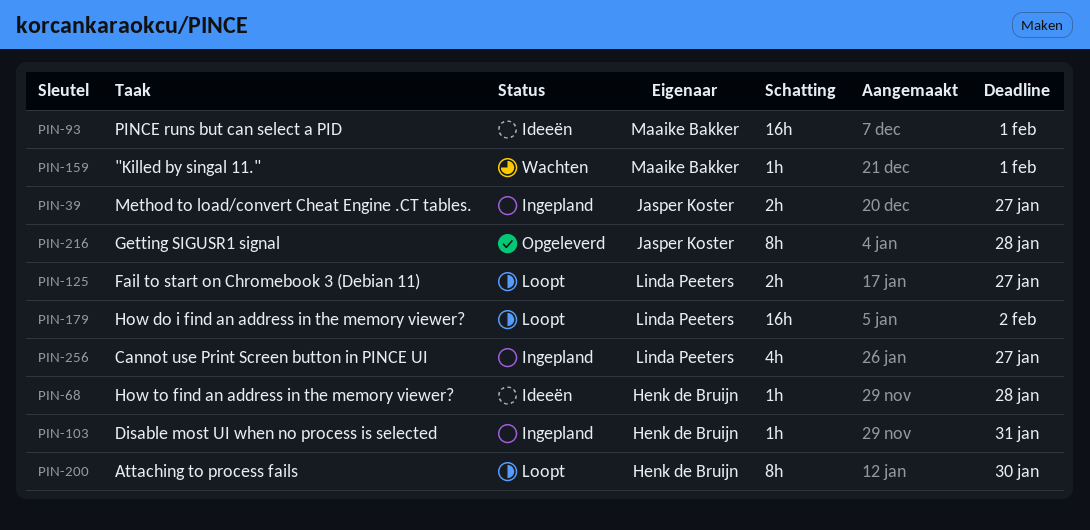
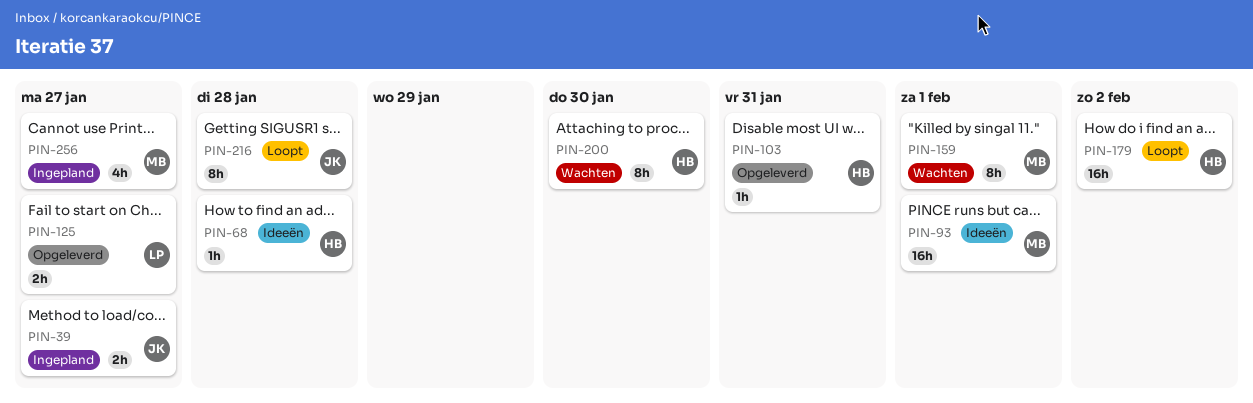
PIN-103, status: Ingepland -> Opgeleverd
PIN-125, status: Loopt -> Opgeleverd
PIN-159, estimate: 1h -> 8h
PIN-179, owner: Linda Peeters -> Henk de Bruijn
PIN-200, status: Loopt -> Wachten
PIN-216, status: Opgeleverd -> Loopt
PIN-256, owner: Linda Peeters -> Maaike Bakker

